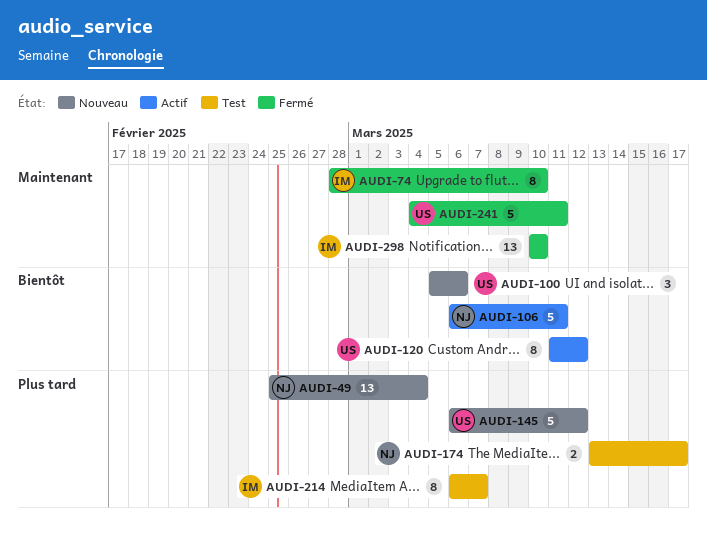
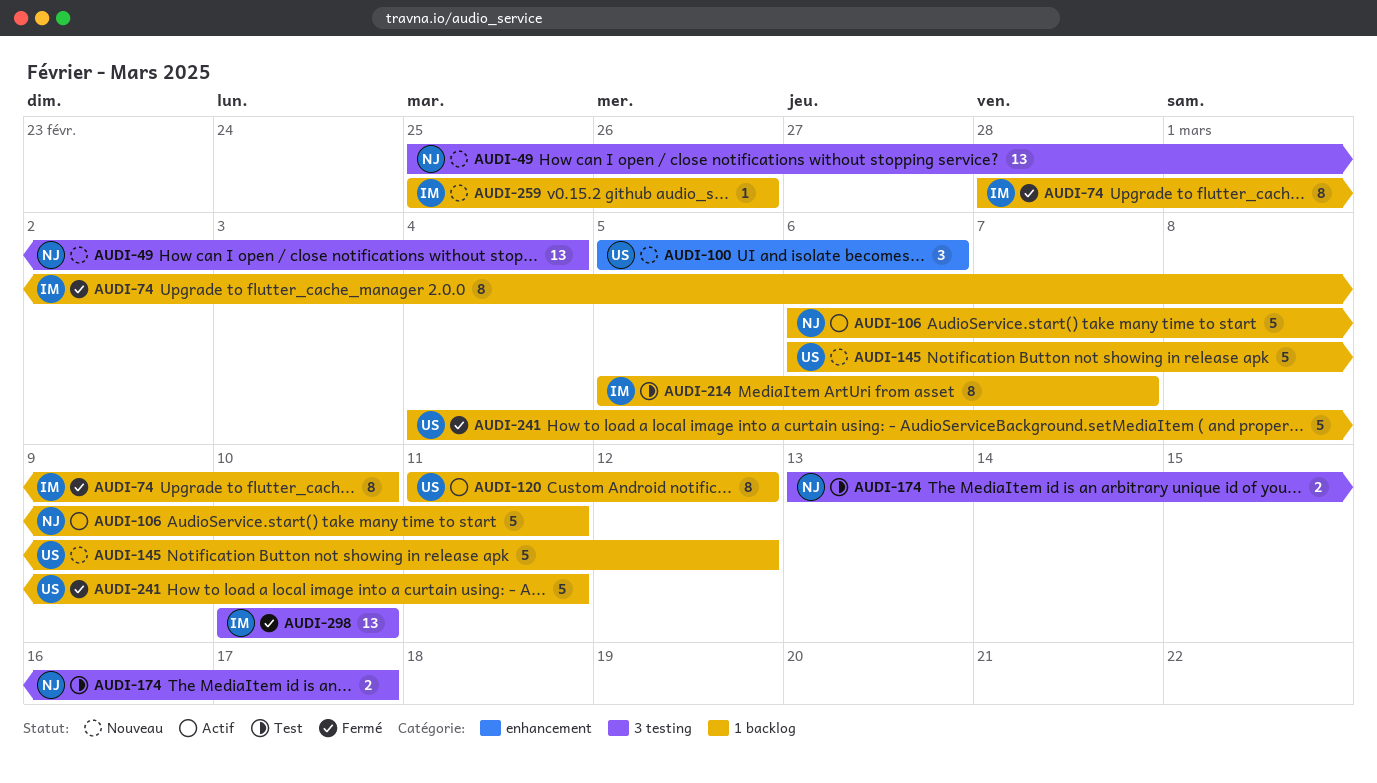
AUDI-214, start: Mar 6 -> Mar 5
AUDI-259: none -> present

